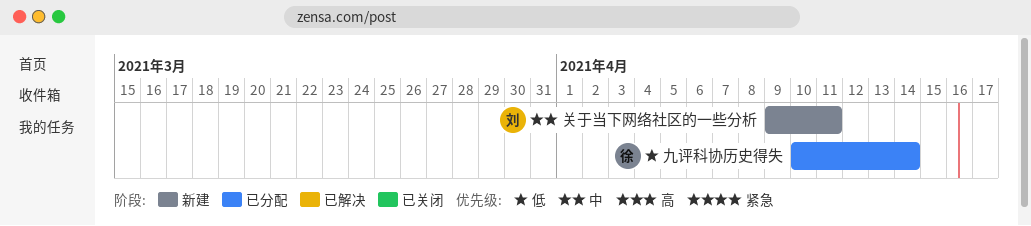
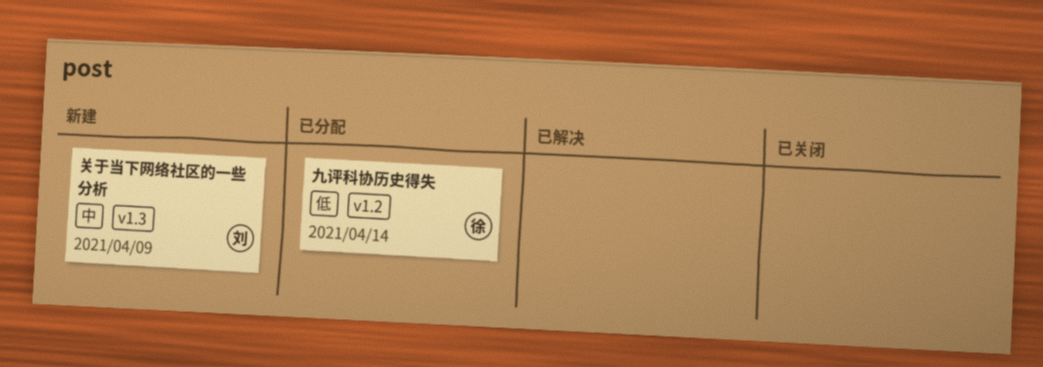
关于当下网络社区的一些分析, due: Apr 11 -> Apr 9

